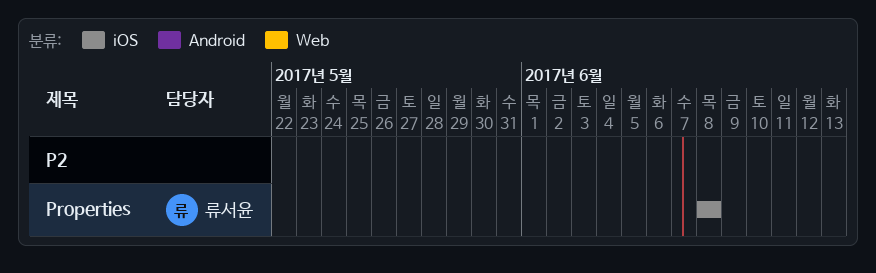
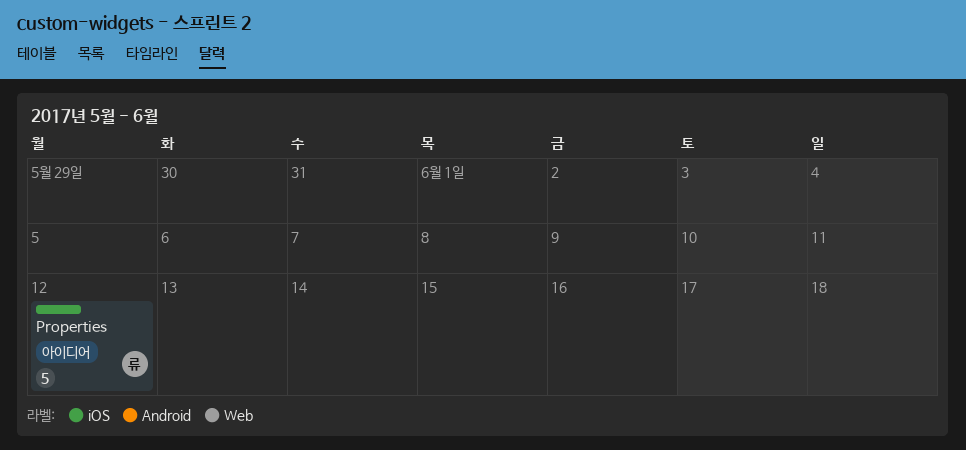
Properties, due: Jun 8 -> Jun 12

